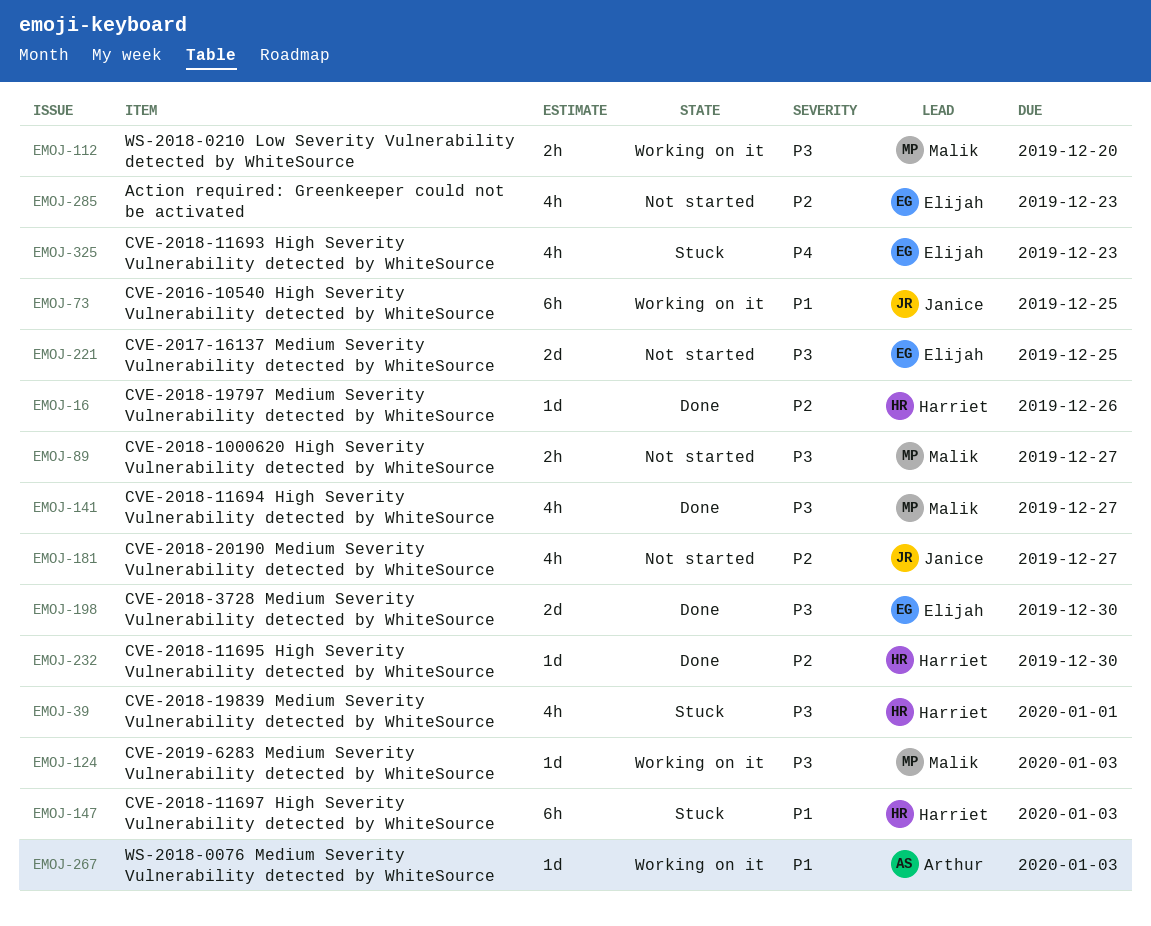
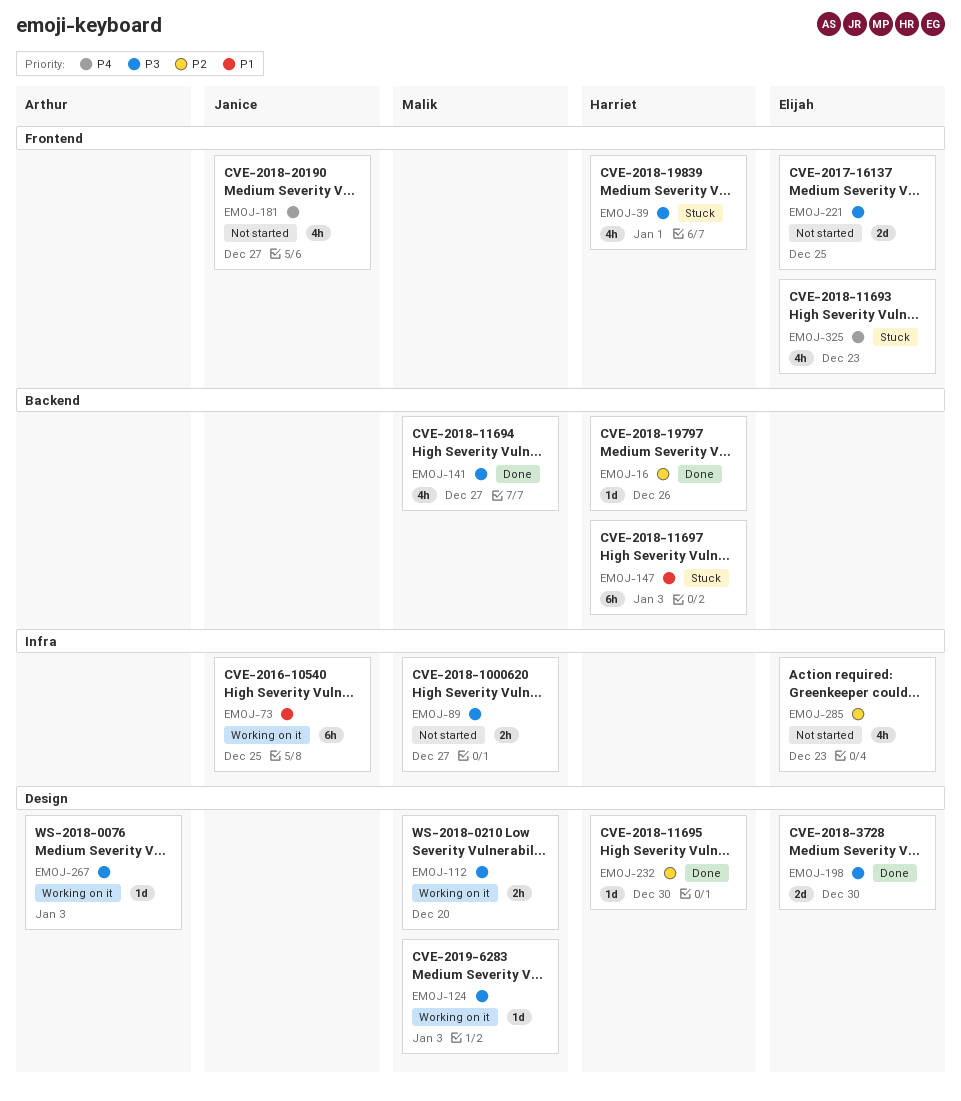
EMOJ-181, priority: P2 -> P4
EMOJ-267, priority: P1 -> P3

